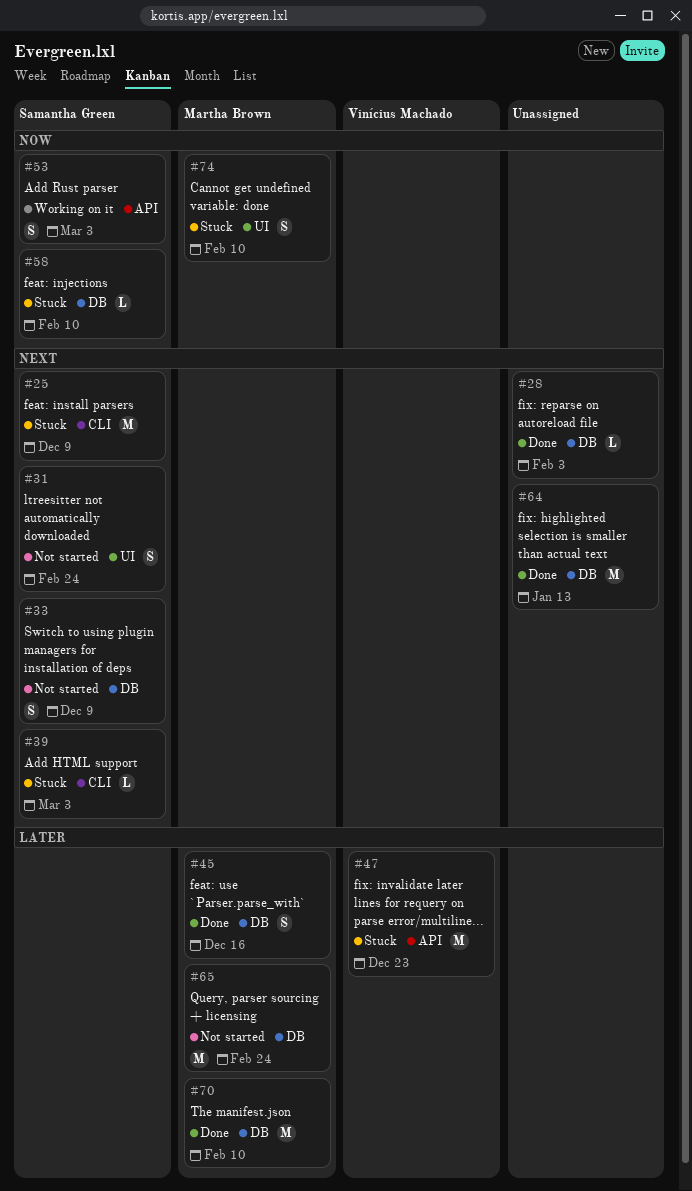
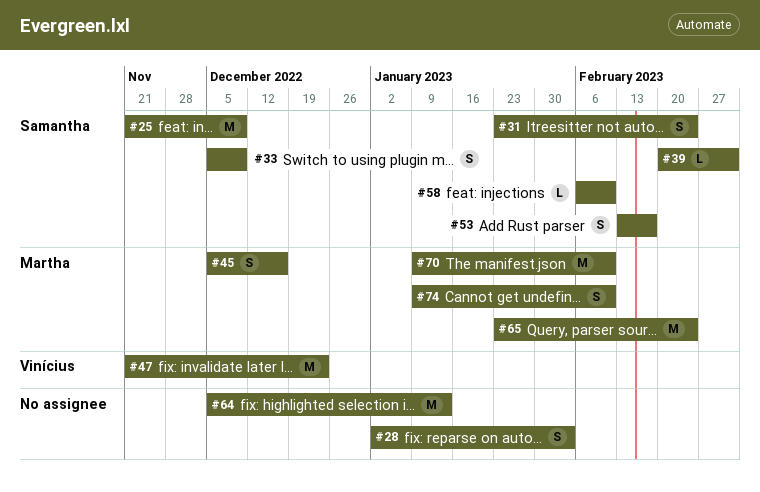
#28, estimate: L -> S
#53, due: Mar 3 -> Feb 17

